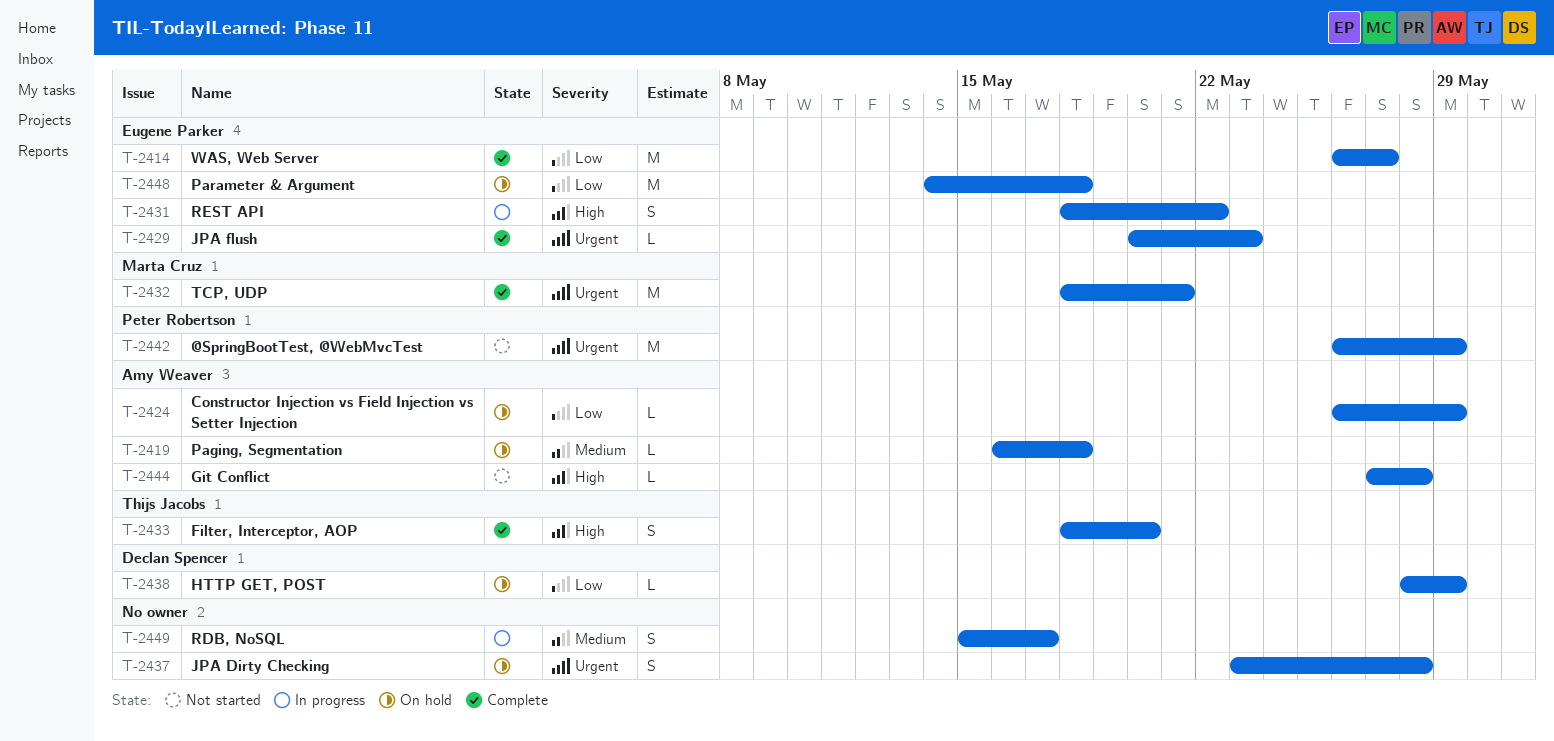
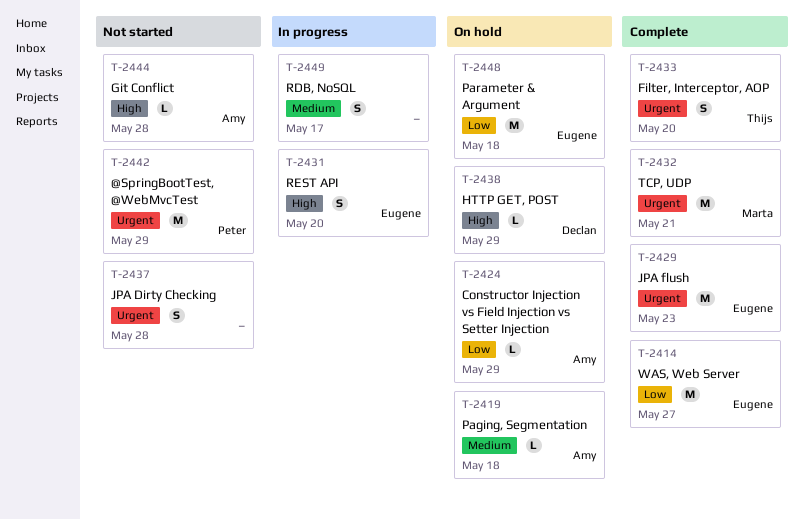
T-2429, estimate: L -> M
T-2431, due: May 22 -> May 20
T-2433, priority: High -> Urgent
T-2437, status: On hold -> Not started
T-2438, priority: Low -> High

